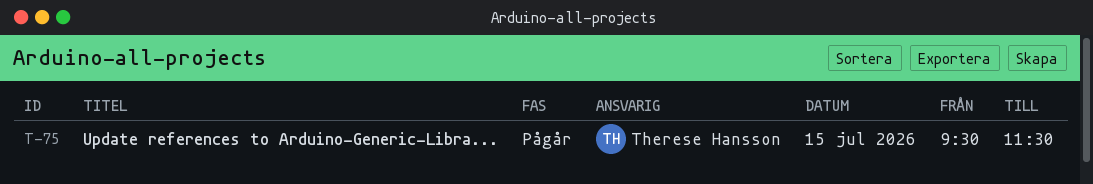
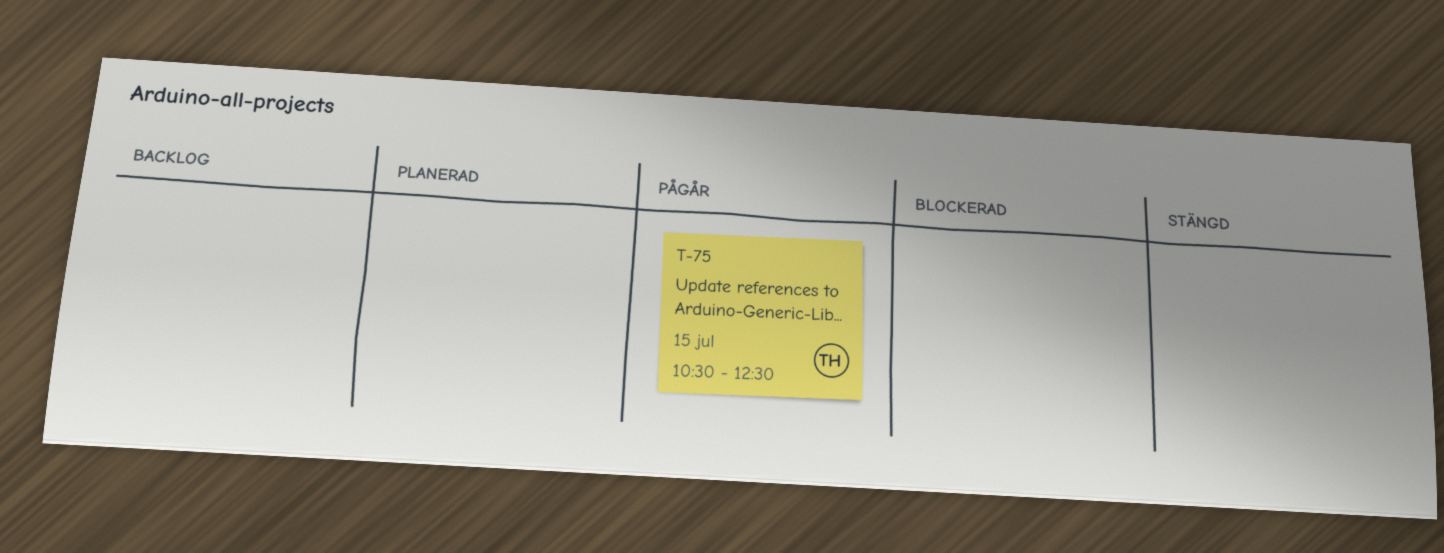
T-75, begins: 09:30 -> 10:30
T-75, ends: 11:30 -> 12:30

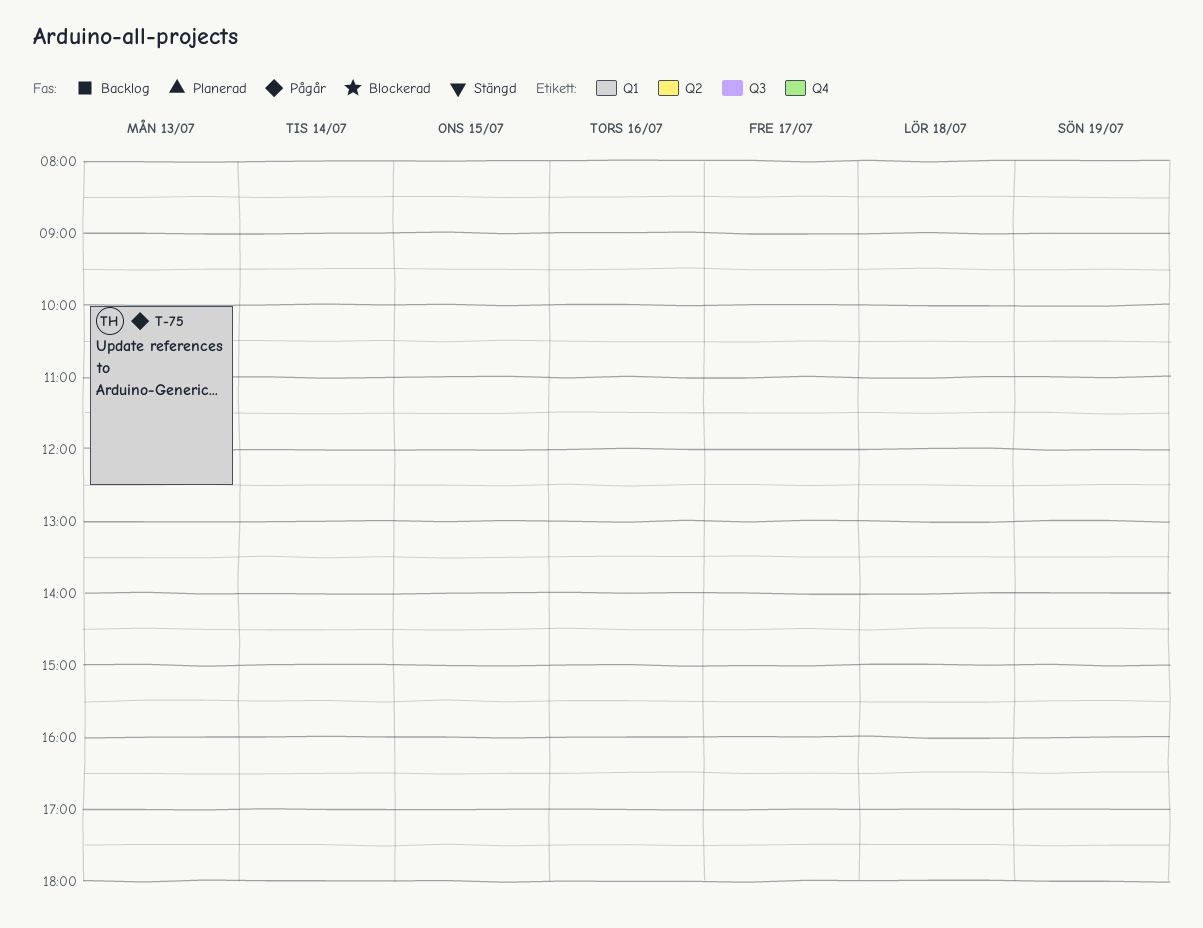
T-75, day: Jul 15 -> Jul 13
T-75, begins: 10:30 -> 10:00

